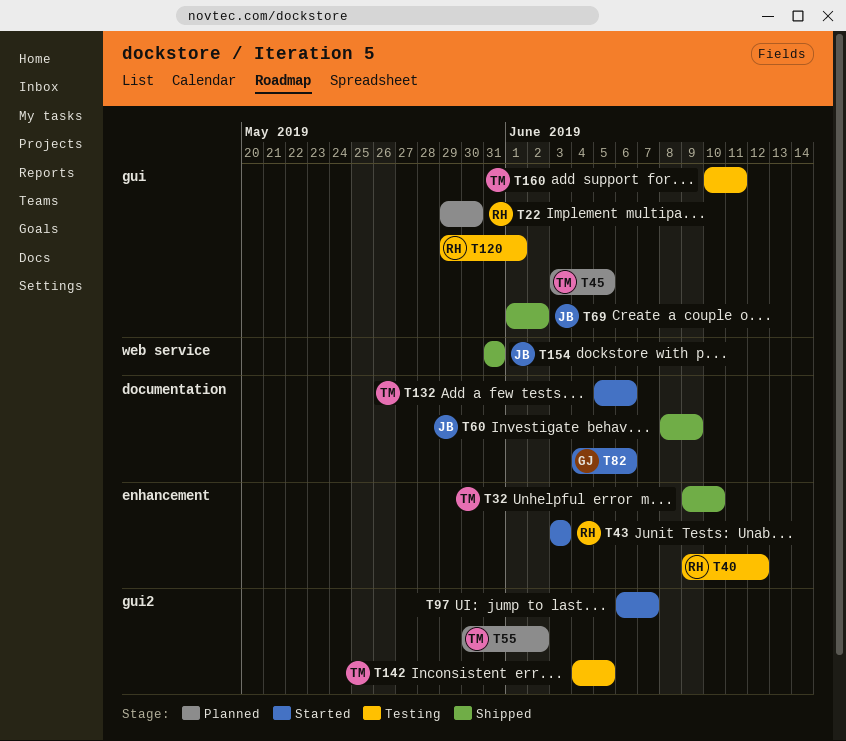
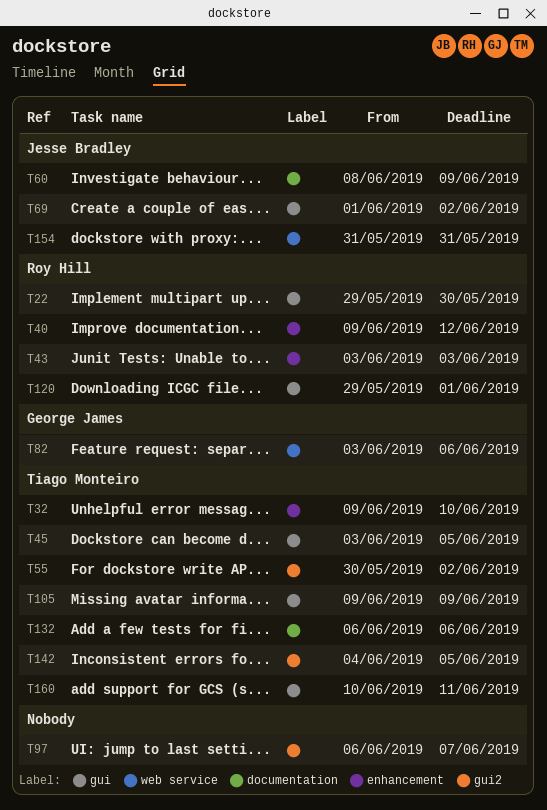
T82, label: documentation -> web service
T82, start: Jun 4 -> Jun 3
T105: none -> present
T132, start: Jun 5 -> Jun 6

